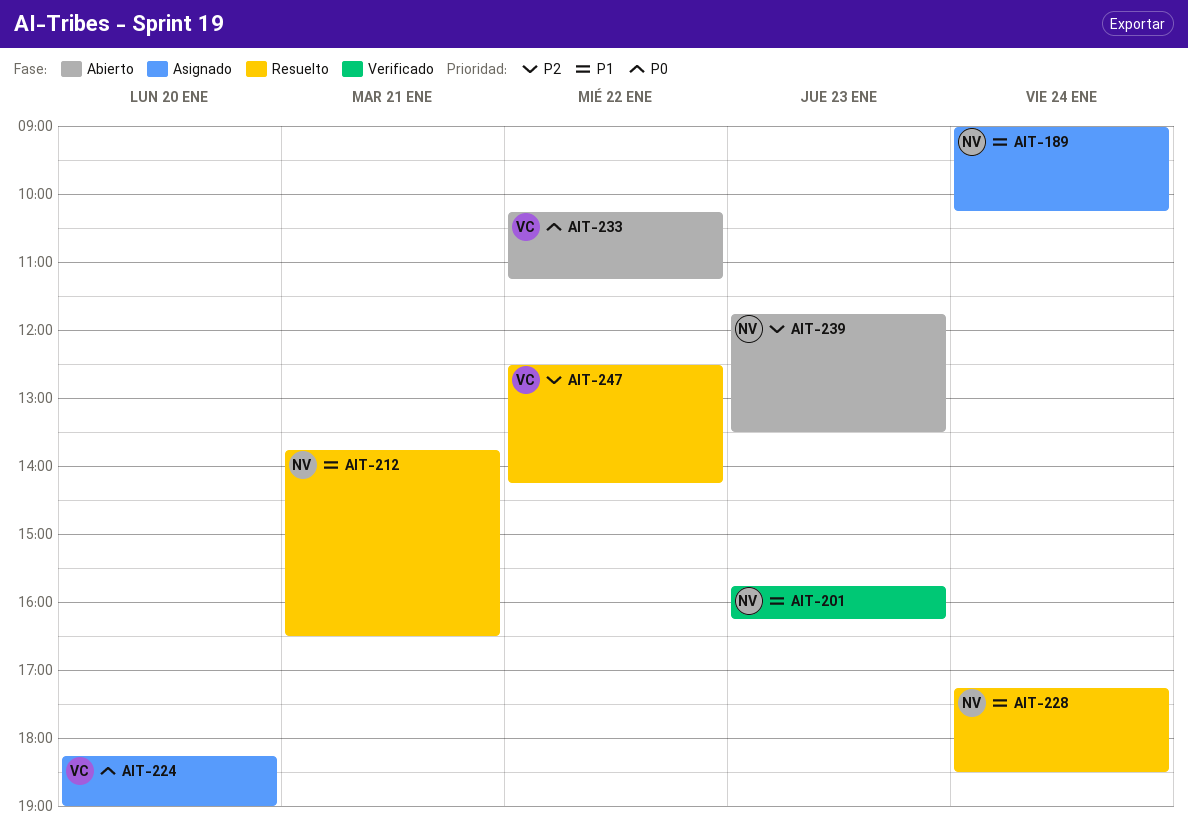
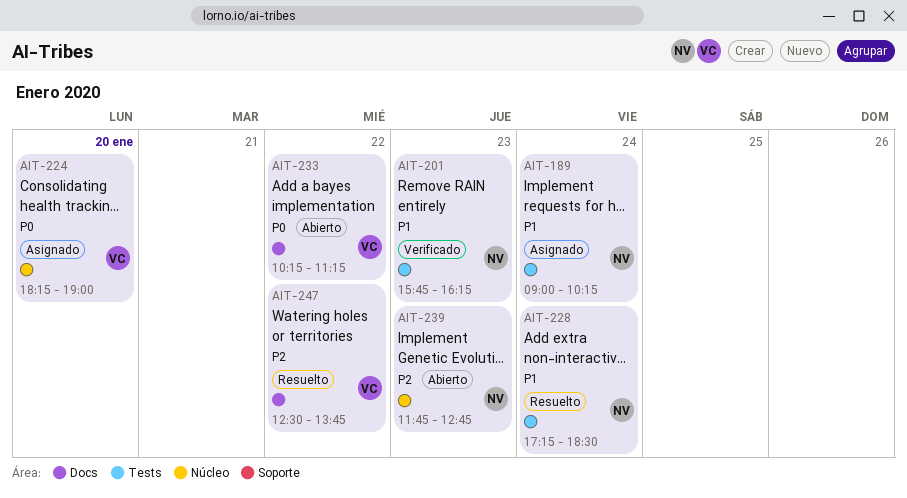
AIT-212: present -> none
AIT-239, ends: 13:30 -> 12:45
AIT-247, ends: 14:15 -> 13:45

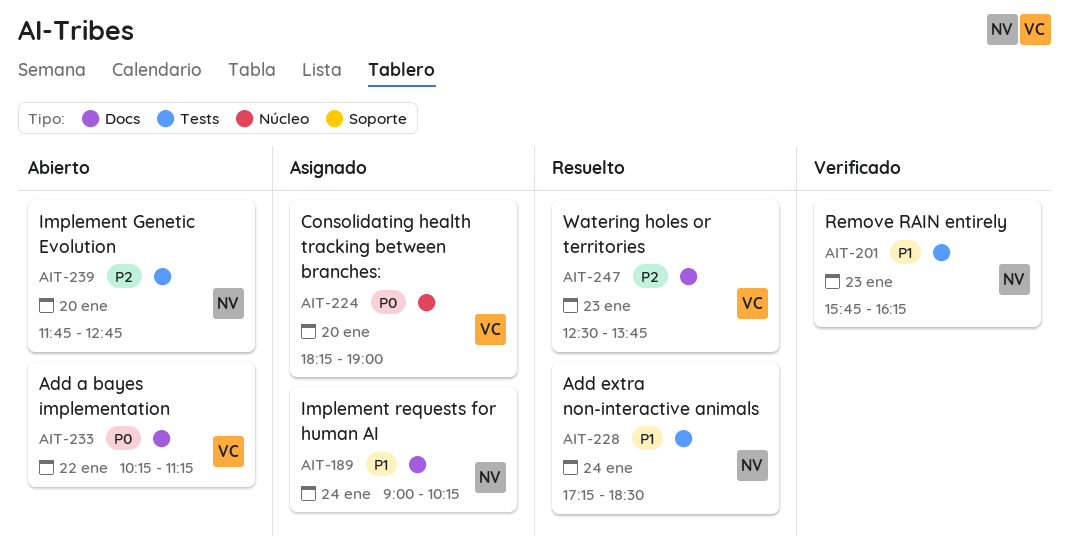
AIT-189, label: Tests -> Docs
AIT-239, label: Núcleo -> Tests
AIT-239, day: Jan 23 -> Jan 20
AIT-247, day: Jan 22 -> Jan 23

